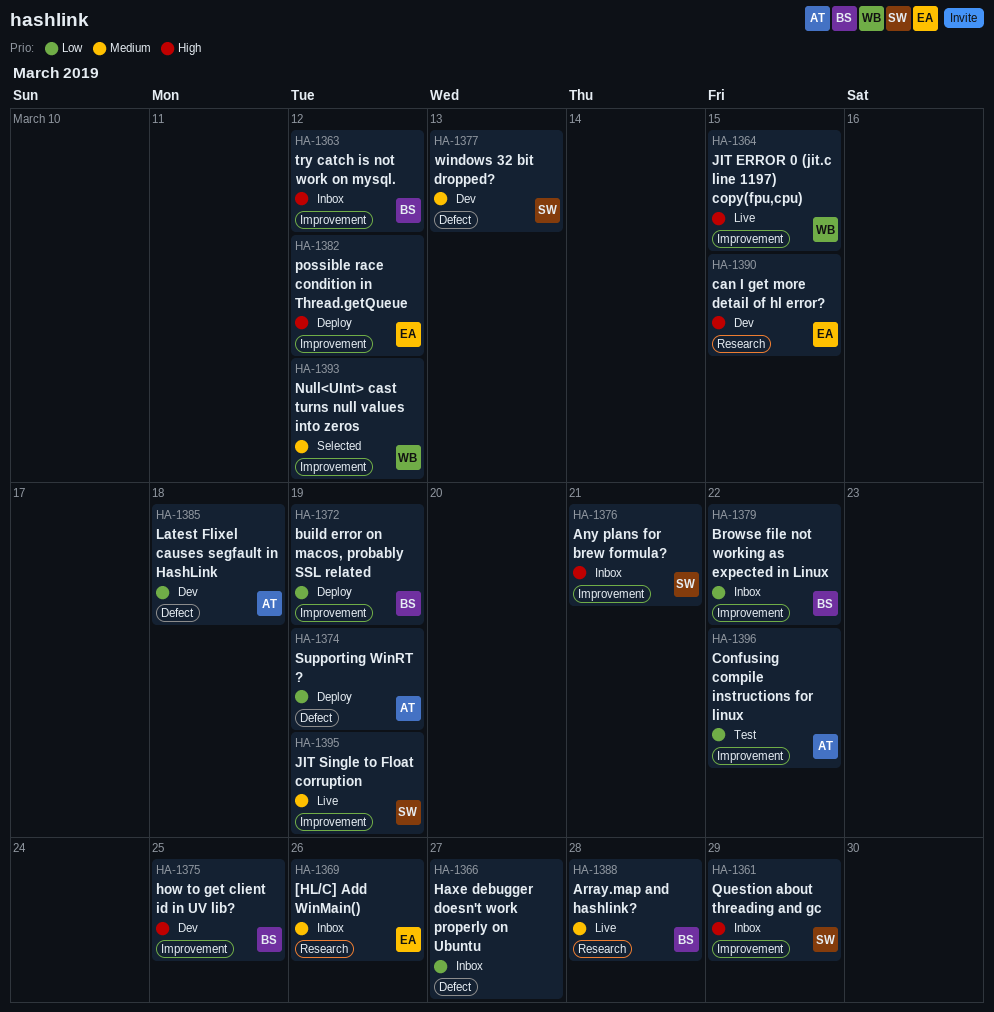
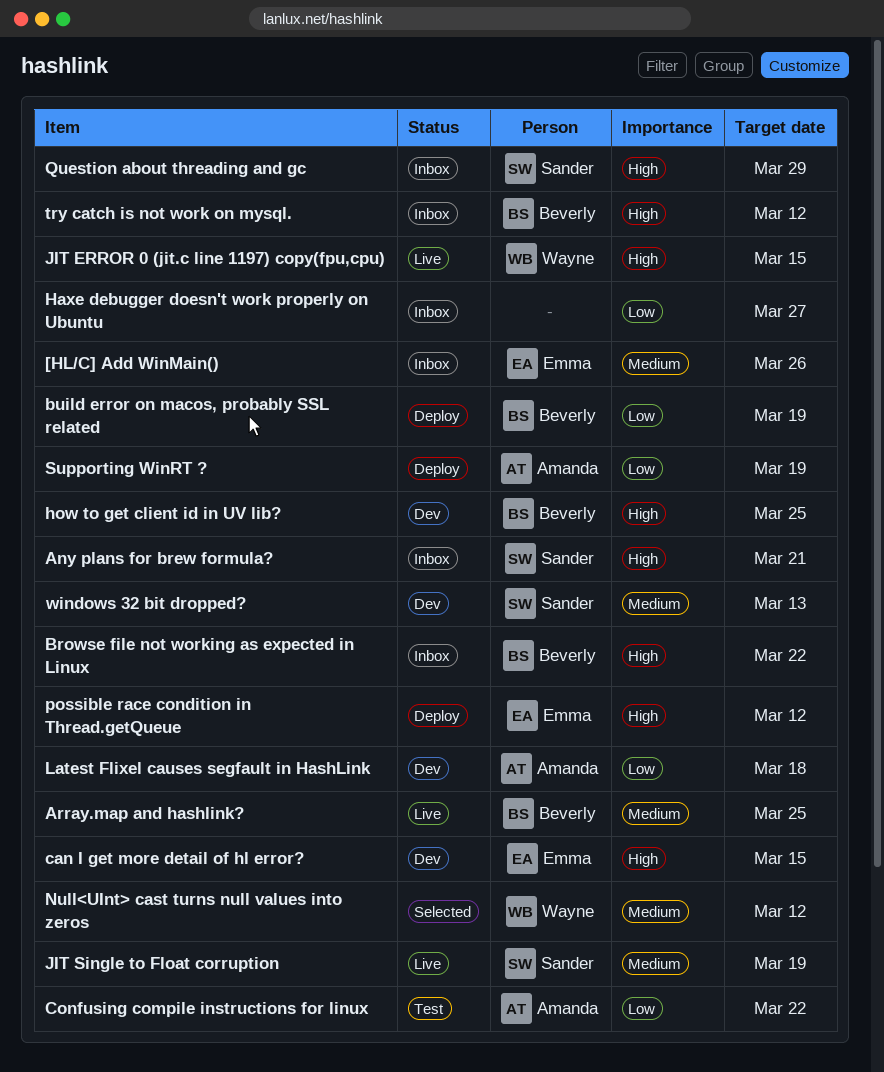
Array.map and hashlink?, due: Mar 28 -> Mar 25
Browse file not working as expected in Linux, priority: Low -> High

